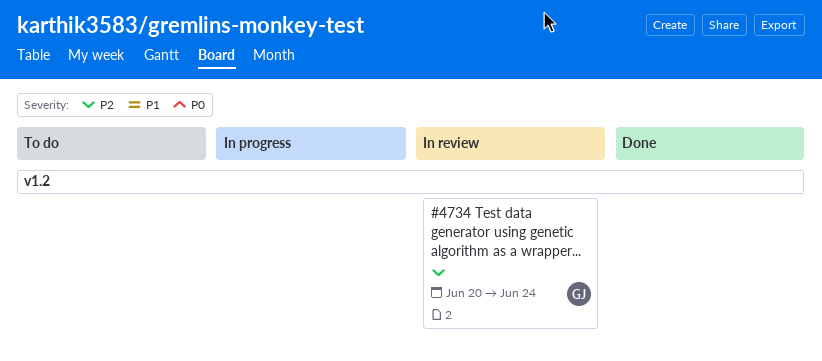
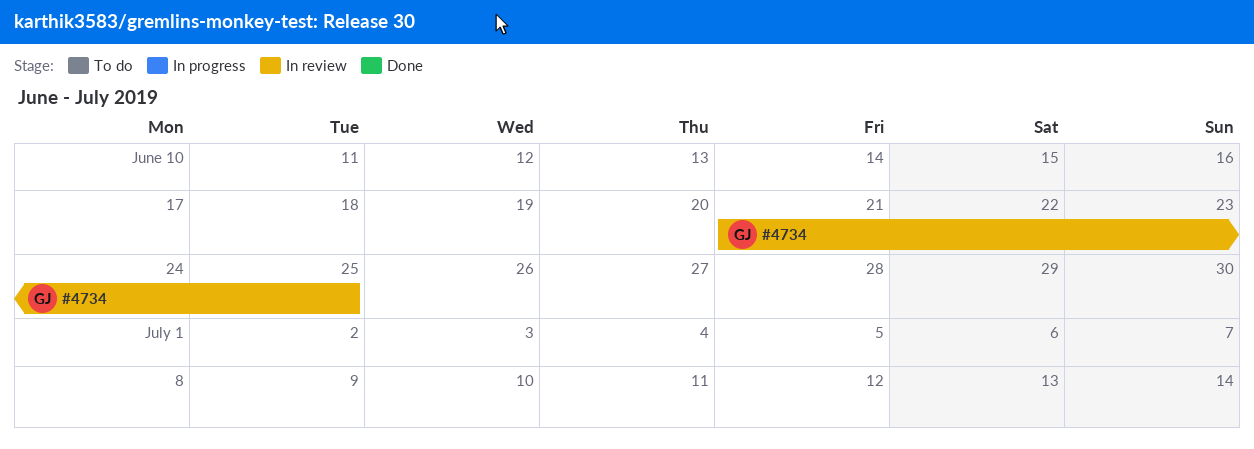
#4734, start: Jun 20 -> Jun 21
#4734, due: Jun 24 -> Jun 25

